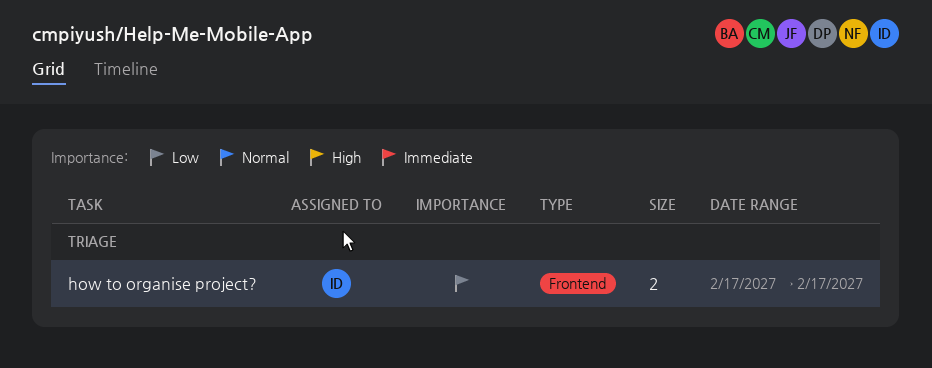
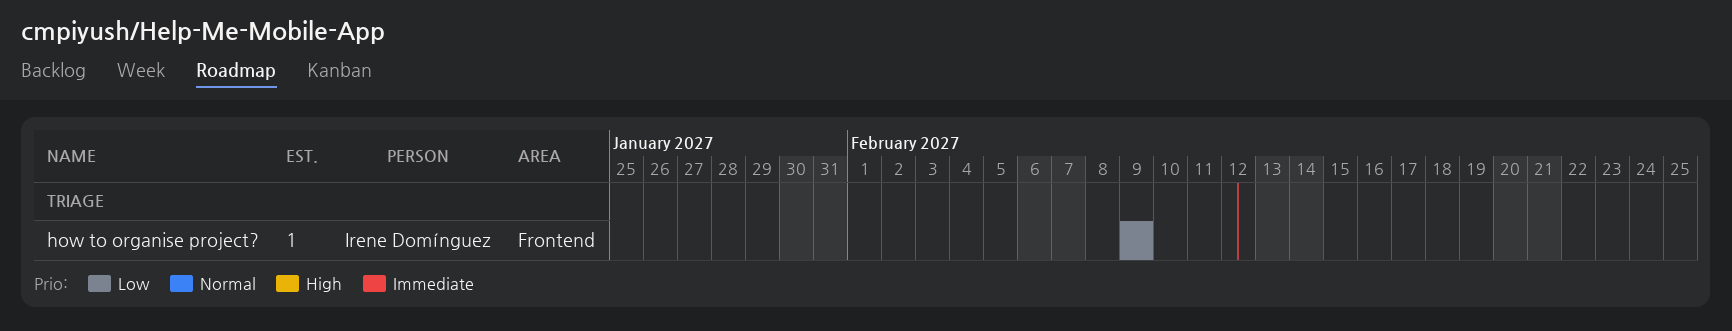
how to organise project?, estimate: 2 -> 1
how to organise project?, start: Feb 17 -> Feb 9
how to organise project?, due: Feb 17 -> Feb 9

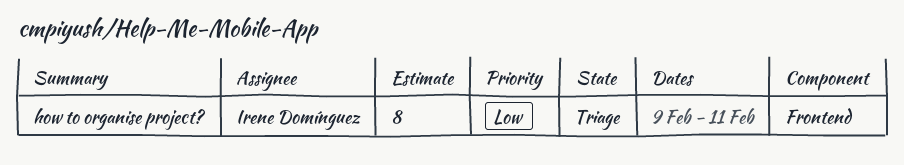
how to organise project?, estimate: 1 -> 8
how to organise project?, due: Feb 9 -> Feb 11

